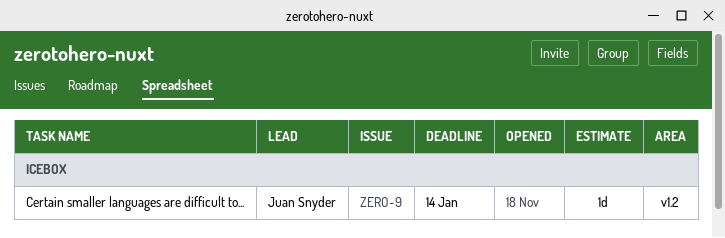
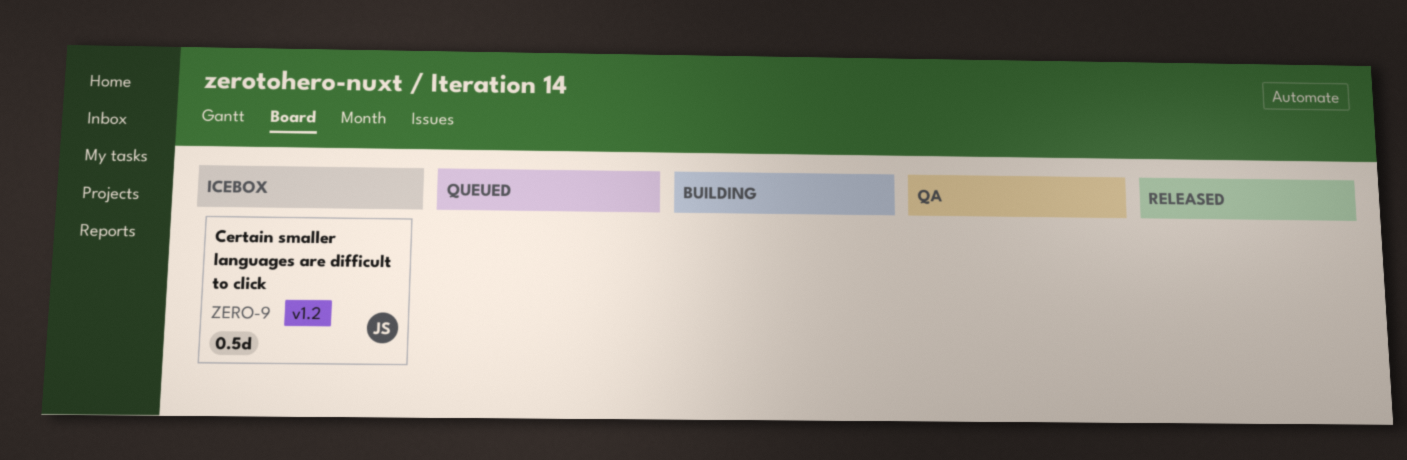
ZERO-9, estimate: 1d -> 0.5d

